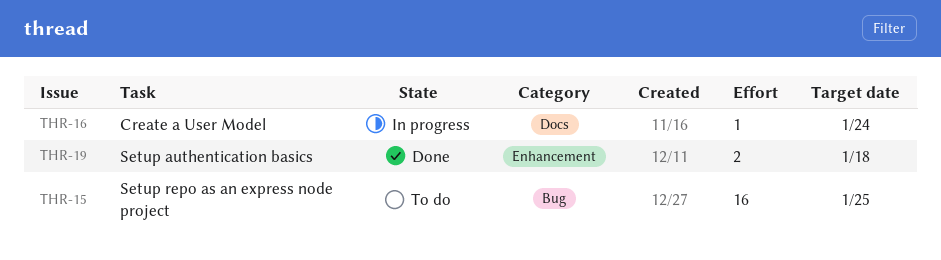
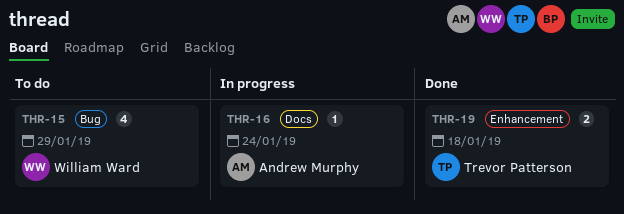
THR-15, estimate: 16 -> 4
THR-15, due: Jan 25 -> Jan 29

